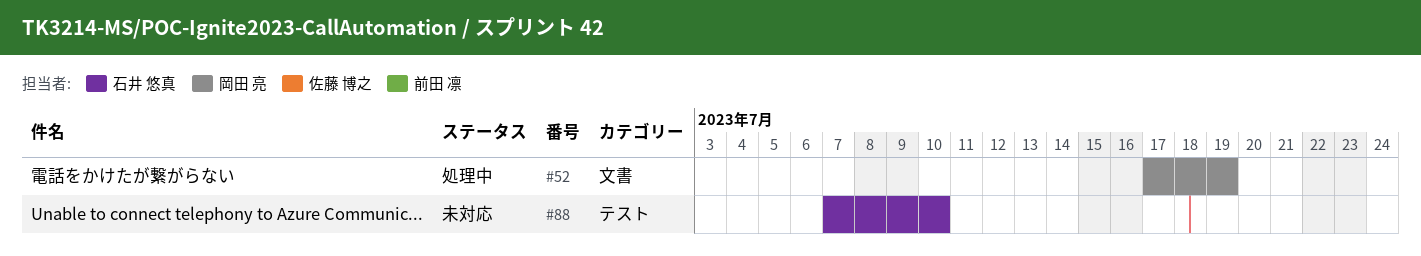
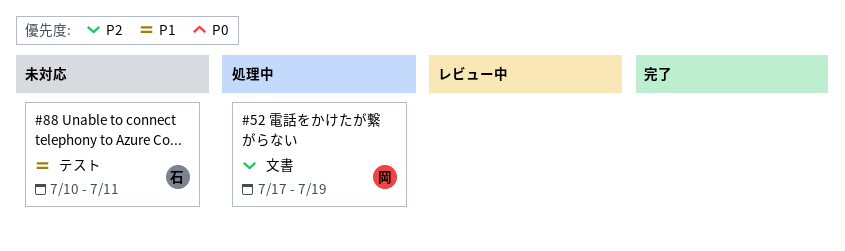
#88, start: Jul 7 -> Jul 10
#88, due: Jul 10 -> Jul 11

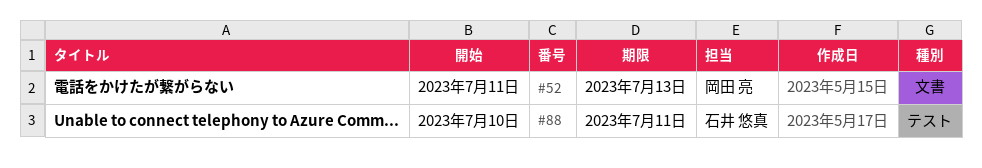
#52, start: Jul 17 -> Jul 11
#52, due: Jul 19 -> Jul 13

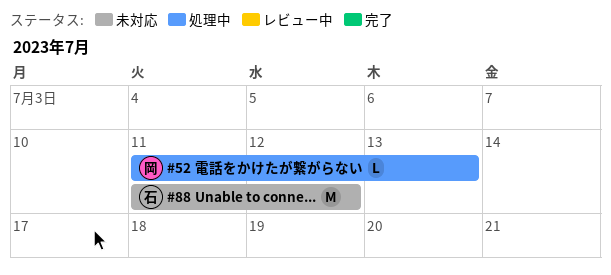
#88, start: Jul 10 -> Jul 11
#88, due: Jul 11 -> Jul 12

